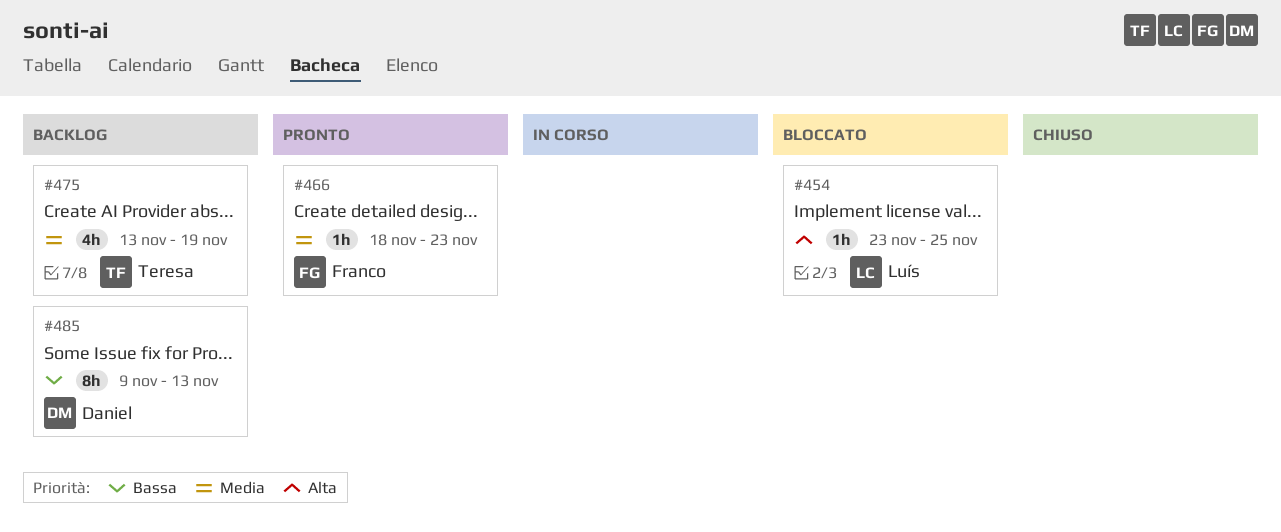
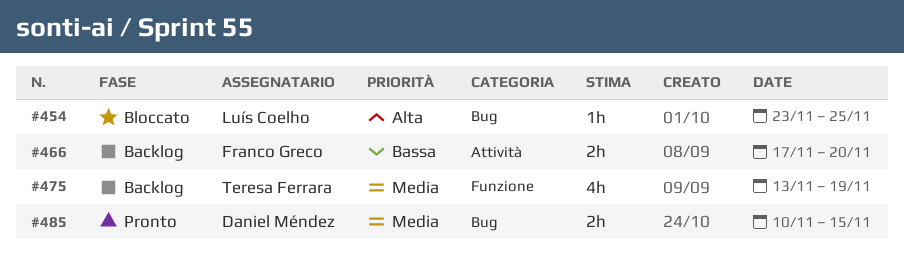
#466, status: Pronto -> Backlog
#466, priority: Media -> Bassa
#466, estimate: 1h -> 2h
#466, start: Nov 18 -> Nov 17
#466, due: Nov 23 -> Nov 20
#485, status: Backlog -> Pronto
#485, priority: Bassa -> Media
#485, estimate: 8h -> 2h
#485, start: Nov 9 -> Nov 10
#485, due: Nov 13 -> Nov 15

